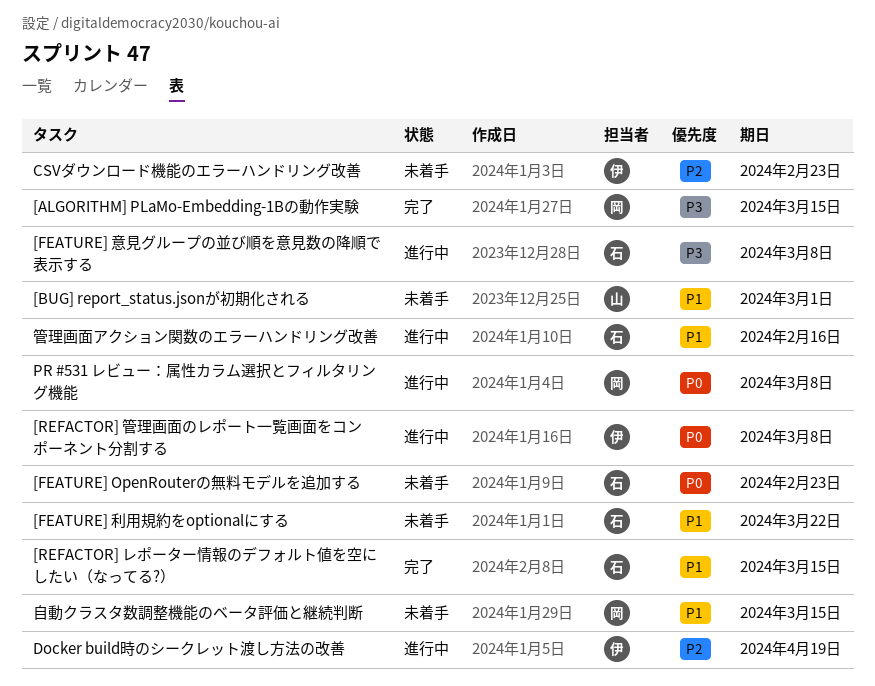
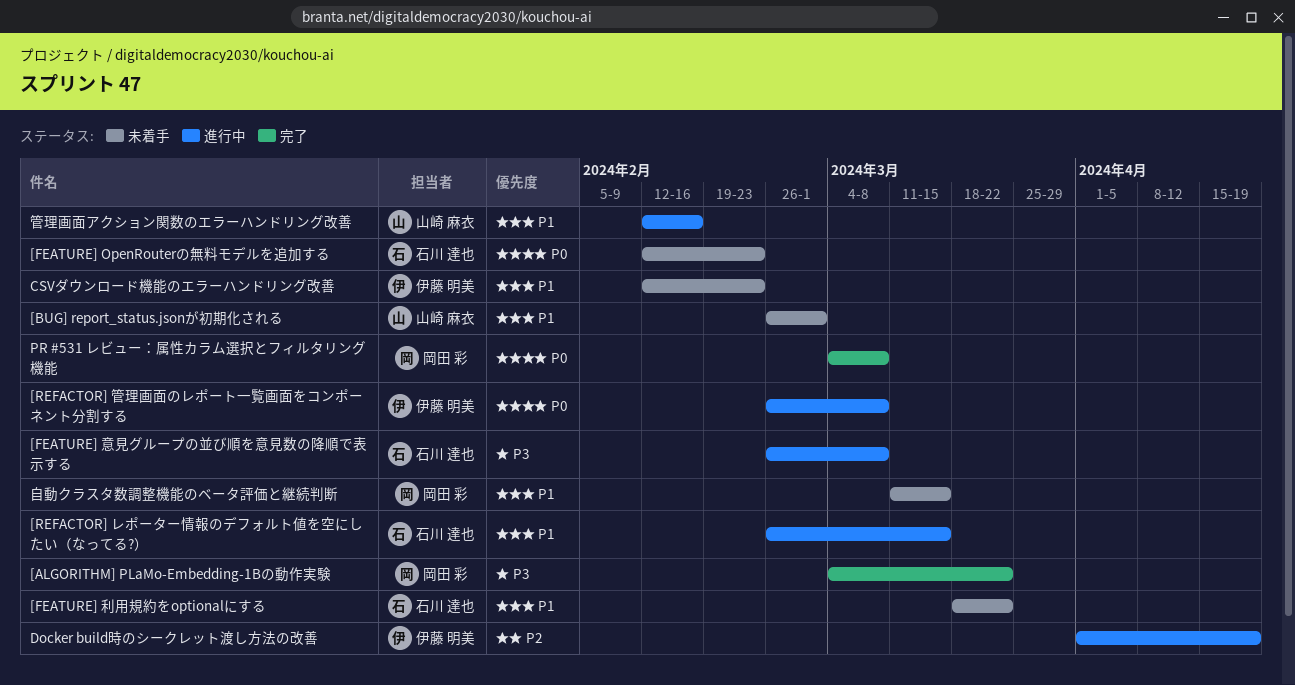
[ALGORITHM] PLaMo-Embedding-1Bの動作実験, due: Mar 15 -> Mar 22
[REFACTOR] レポーター情報のデフォルト値を空にしたい（なってる?）, status: 完了 -> 進行中
CSVダウンロード機能のエラーハンドリング改善, priority: P2 -> P1
PR #531 レビュー：属性カラム選択とフィルタリング機能, status: 進行中 -> 完了
管理画面アクション関数のエラーハンドリング改善, owner: 石川 達也 -> 山崎 麻衣

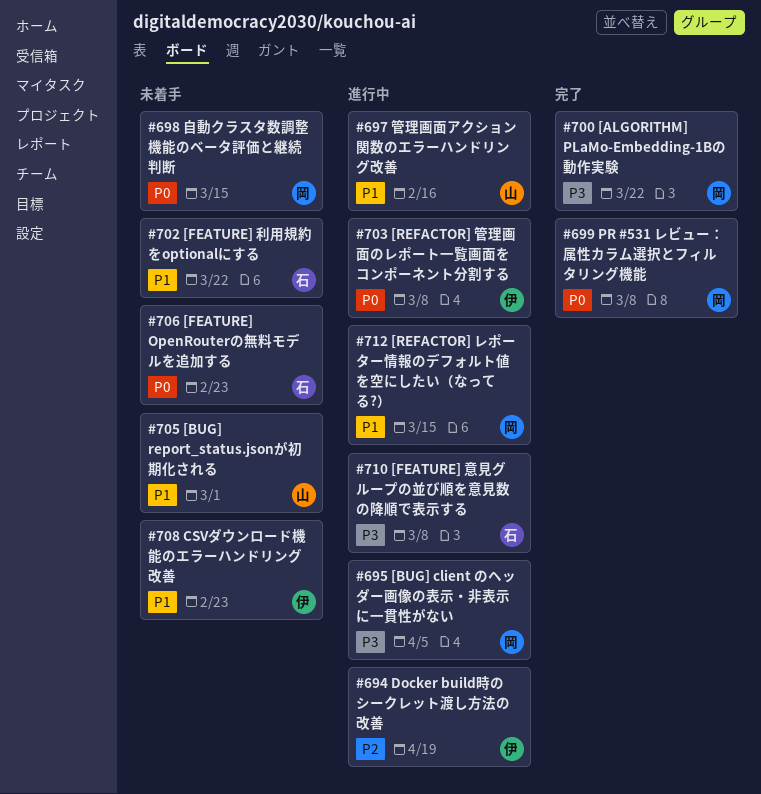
[BUG] client のヘッダー画像の表示・非表示に一貫性がない: none -> present
[REFACTOR] レポーター情報のデフォルト値を空にしたい（なってる?）, owner: 石川 達也 -> 岡田 彩
自動クラスタ数調整機能のベータ評価と継続判断, priority: P1 -> P0

